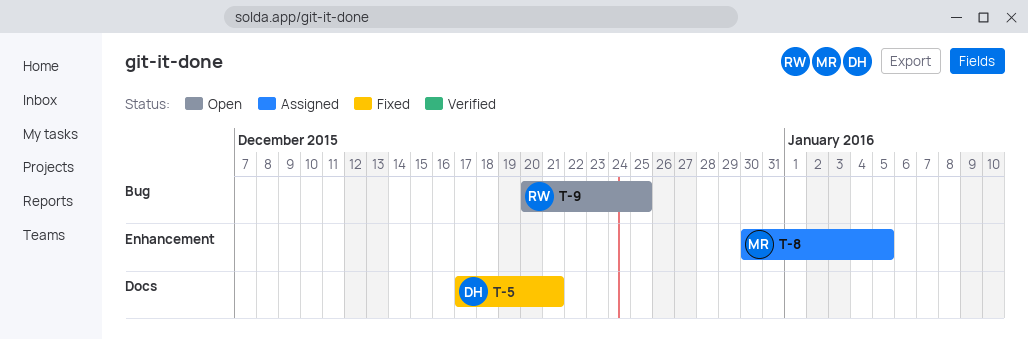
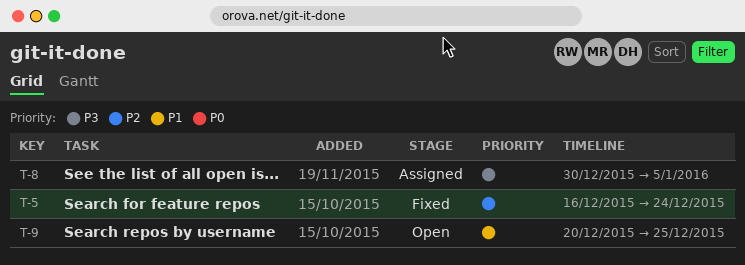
T-5, start: Dec 17 -> Dec 16
T-5, due: Dec 21 -> Dec 24

